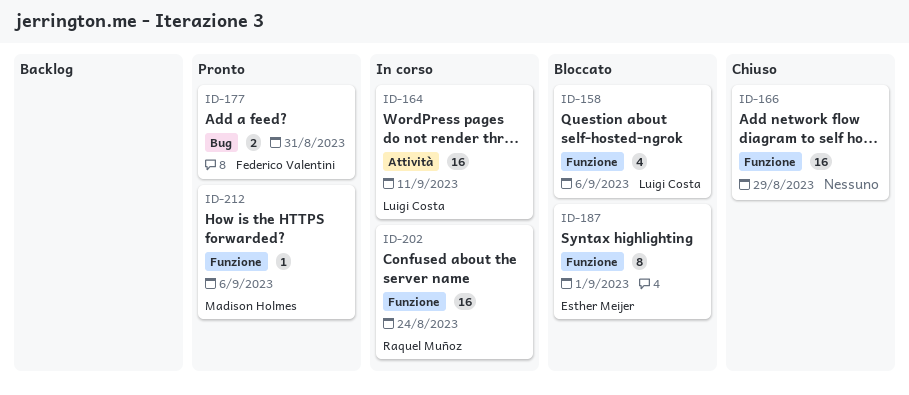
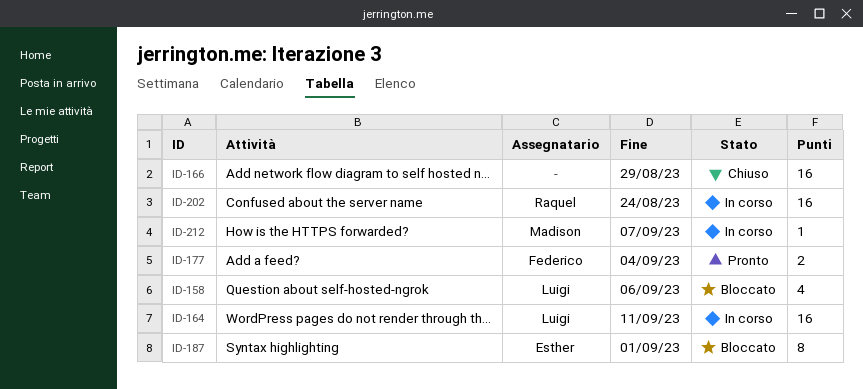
ID-177, due: Aug 31 -> Sep 4
ID-212, status: Pronto -> In corso
ID-212, due: Sep 6 -> Sep 7

